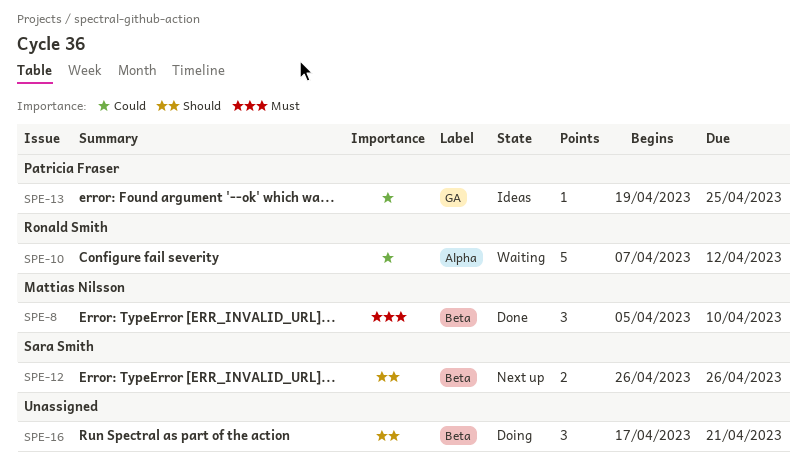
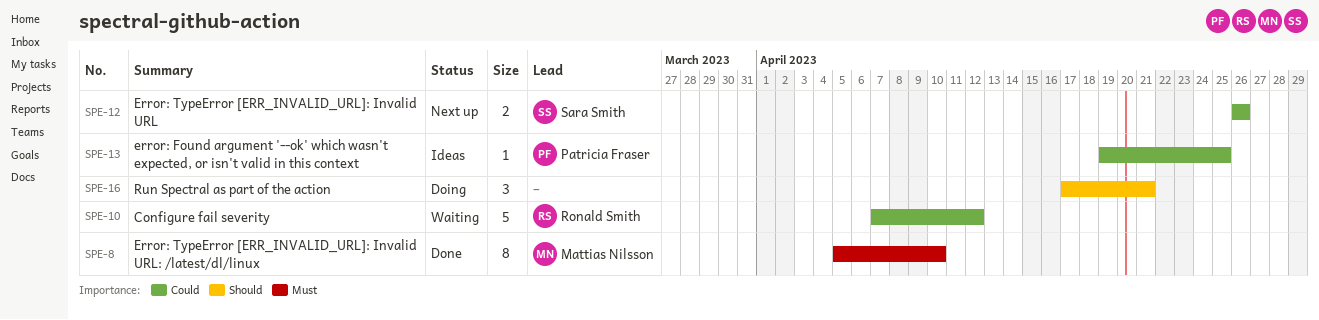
SPE-8, estimate: 3 -> 8
SPE-12, priority: Should -> Could

